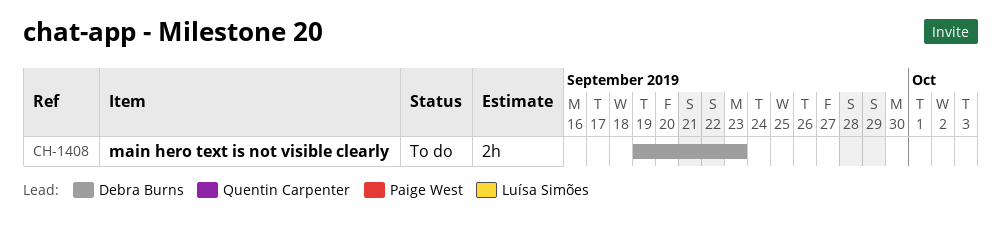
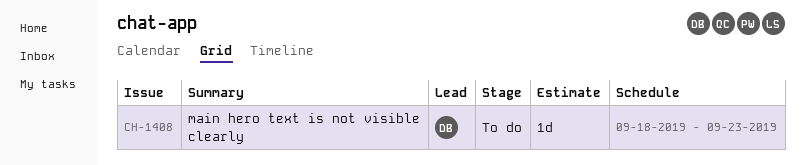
CH-1408, estimate: 2h -> 1d
CH-1408, start: Sep 19 -> Sep 18

